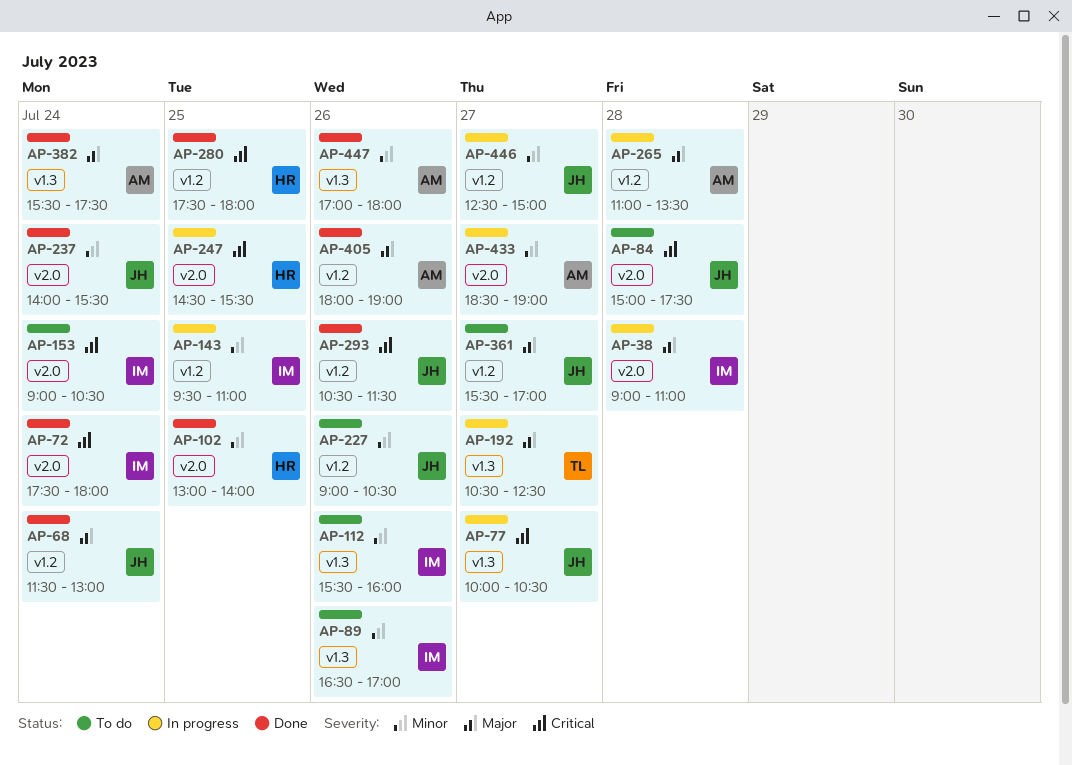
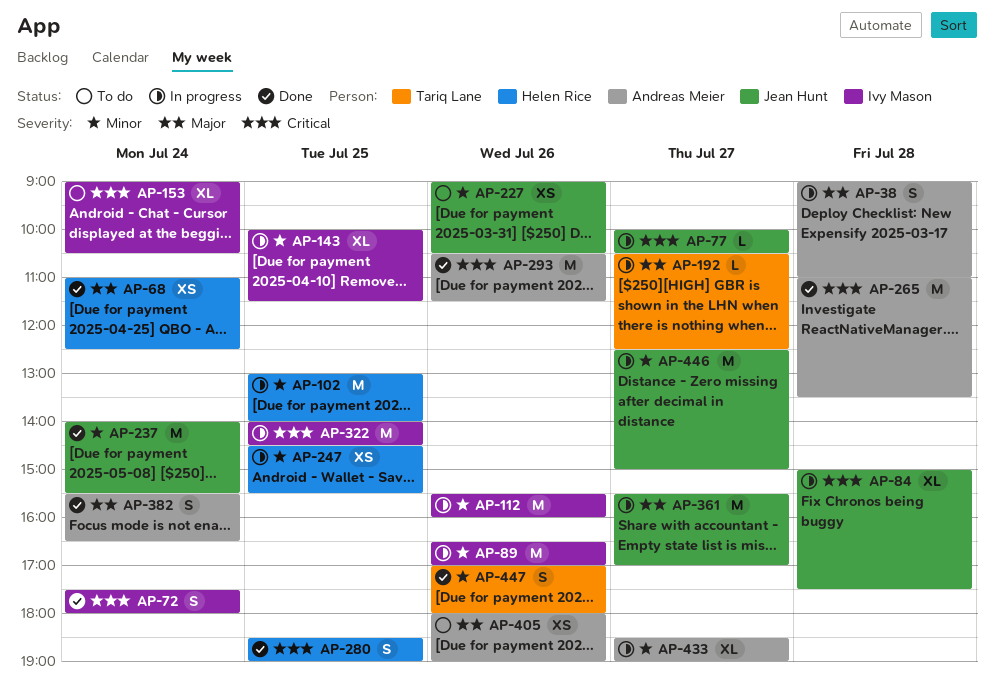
AP-38, owner: Ivy Mason -> Andreas Meier
AP-68, owner: Jean Hunt -> Helen Rice
AP-68, begins: 11:30 -> 11:00
AP-68, ends: 13:00 -> 12:30
AP-84, status: To do -> In progress
AP-89, status: To do -> In progress
AP-102, status: Done -> In progress
AP-112, status: To do -> In progress
AP-143, begins: 09:30 -> 10:00
AP-143, ends: 11:00 -> 11:30
AP-247, priority: Critical -> Minor
AP-265, status: In progress -> Done
AP-265, priority: Major -> Critical
AP-280, begins: 17:30 -> 18:30
AP-280, ends: 18:00 -> 19:00
AP-293, owner: Jean Hunt -> Andreas Meier
AP-322: none -> present
AP-361, status: To do -> In progress
AP-382, ends: 17:30 -> 16:30
AP-405, status: Done -> To do
AP-447, owner: Andreas Meier -> Tariq Lane

